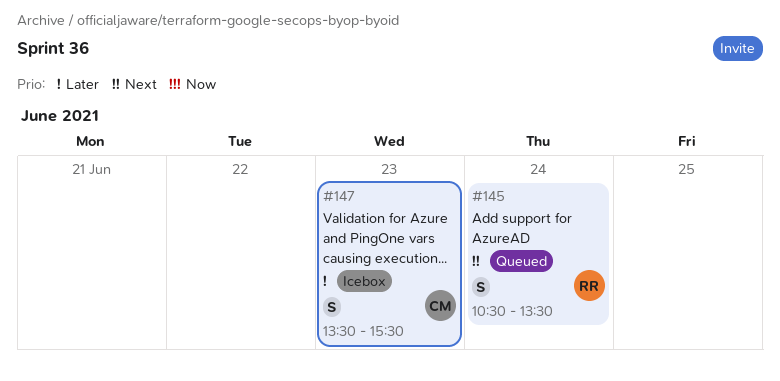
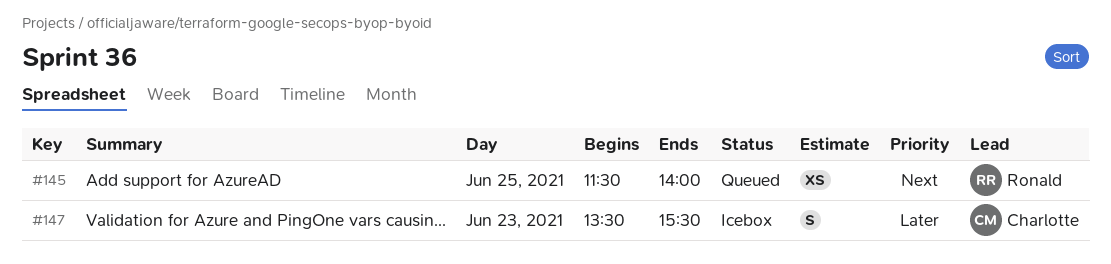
#145, estimate: S -> XS
#145, day: Jun 24 -> Jun 25
#145, begins: 10:30 -> 11:30
#145, ends: 13:30 -> 14:00

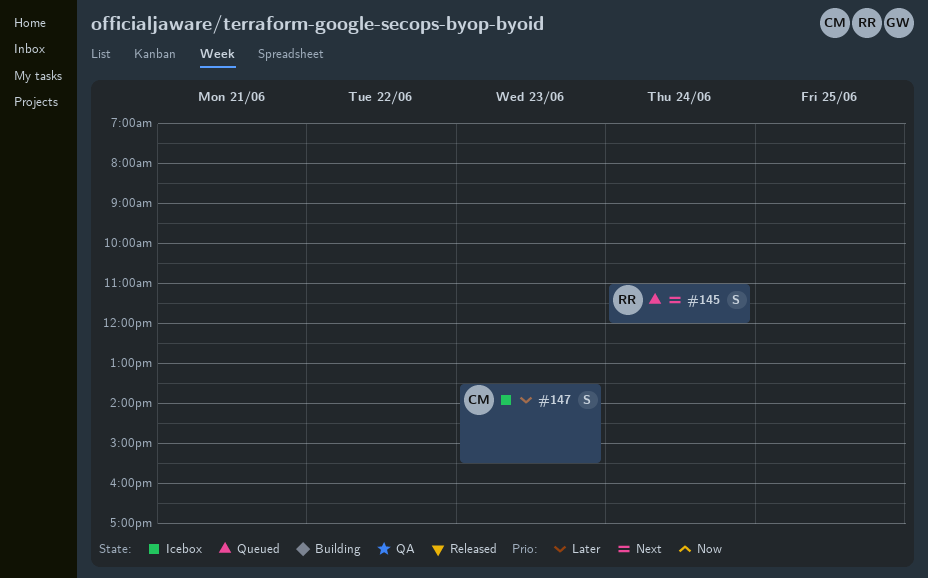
#145, estimate: XS -> S
#145, day: Jun 25 -> Jun 24
#145, begins: 11:30 -> 11:00
#145, ends: 14:00 -> 12:00

